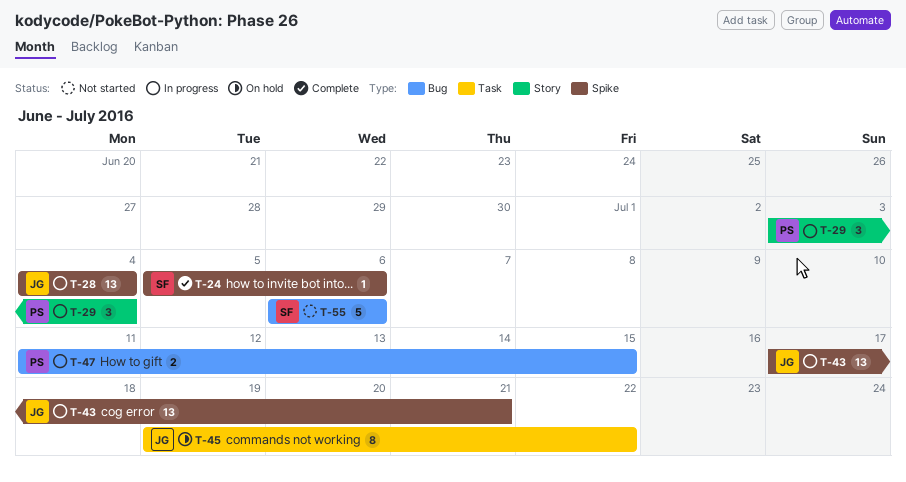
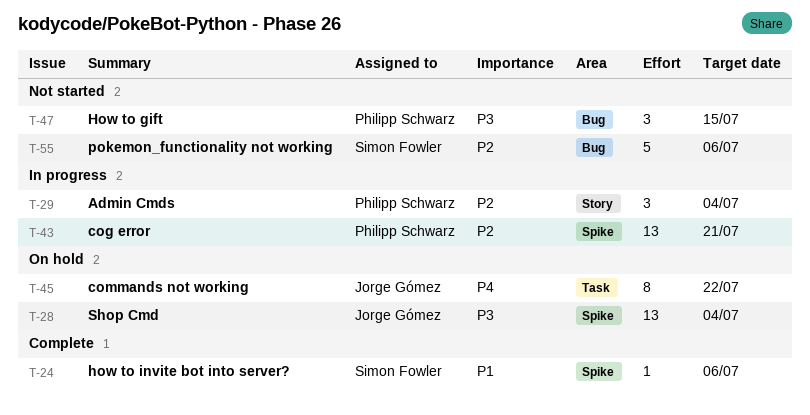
T-28, status: In progress -> On hold
T-43, owner: Jorge Gómez -> Philipp Schwarz
T-47, status: In progress -> Not started
T-47, estimate: 2 -> 3

